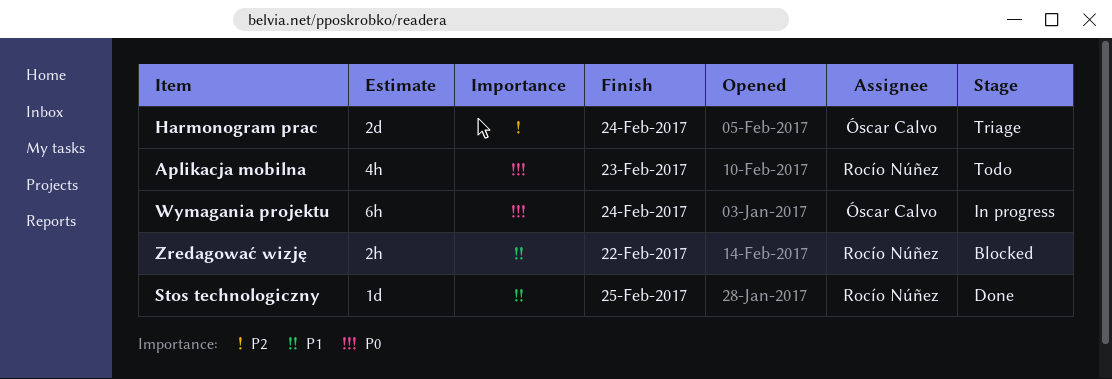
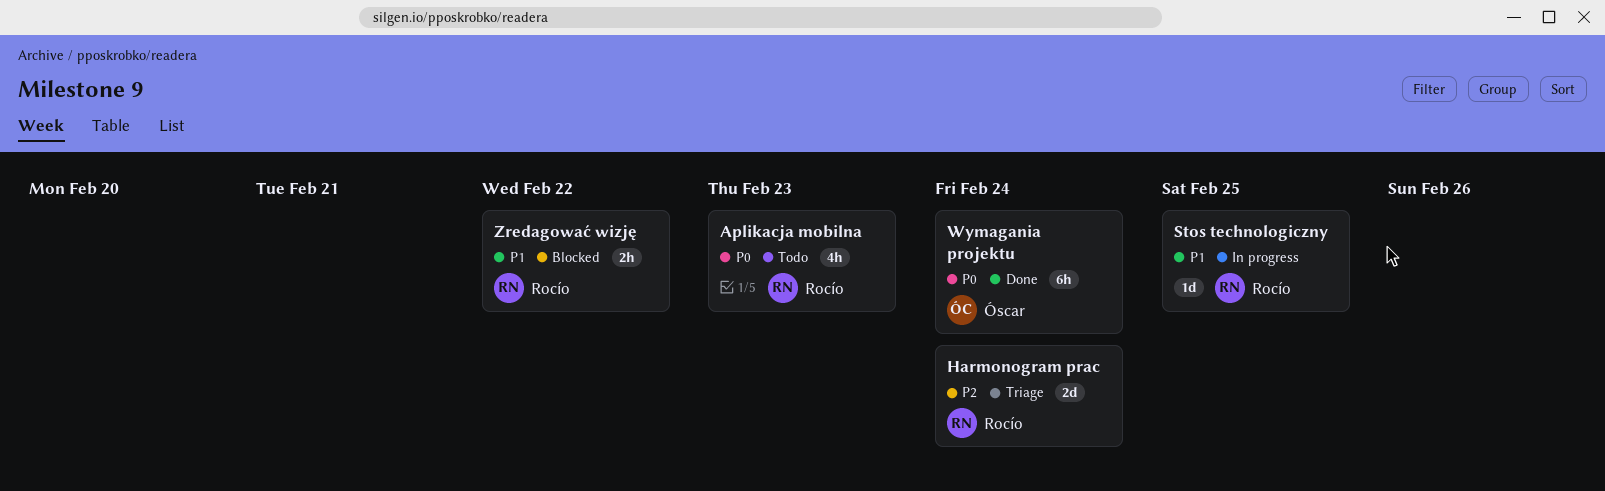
Harmonogram prac, owner: Óscar Calvo -> Rocío Núñez
Stos technologiczny, status: Done -> In progress
Wymagania projektu, status: In progress -> Done

